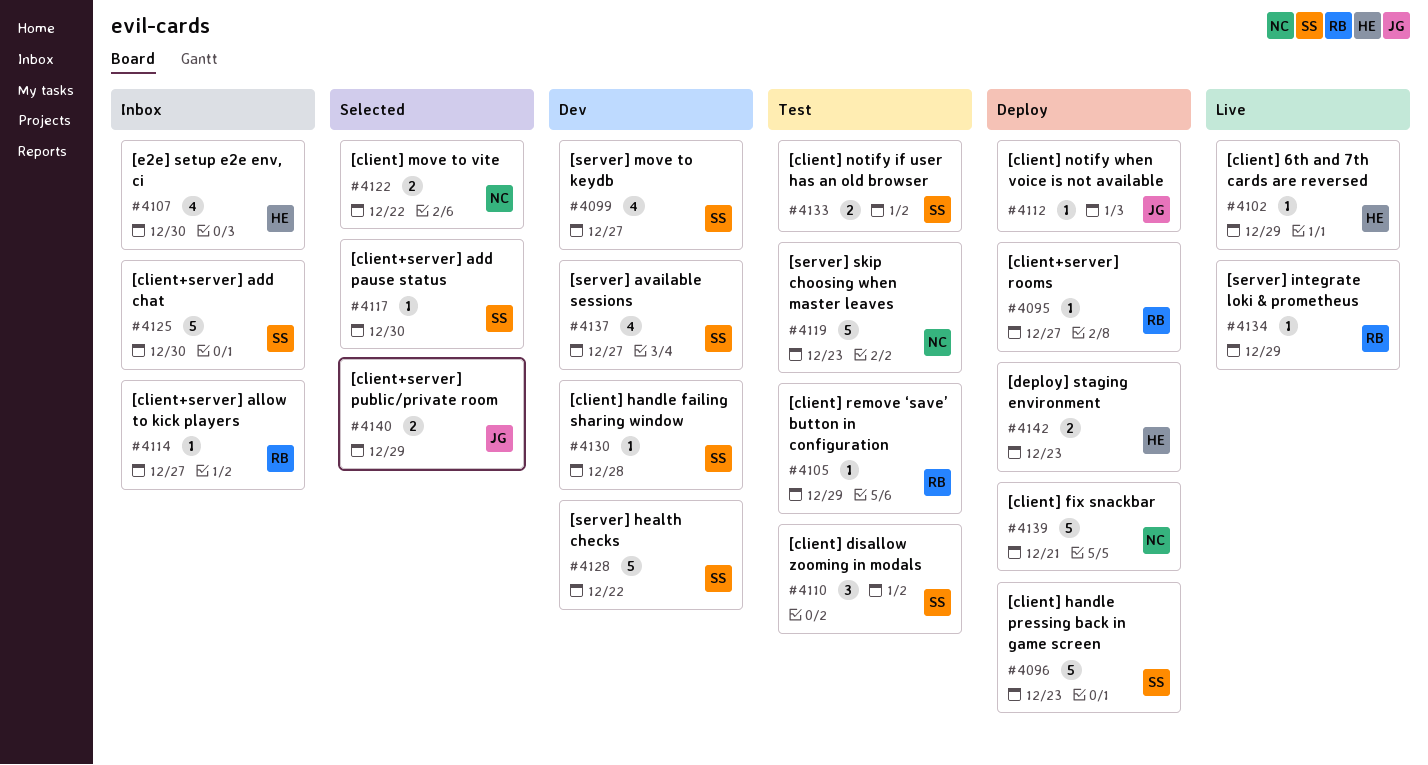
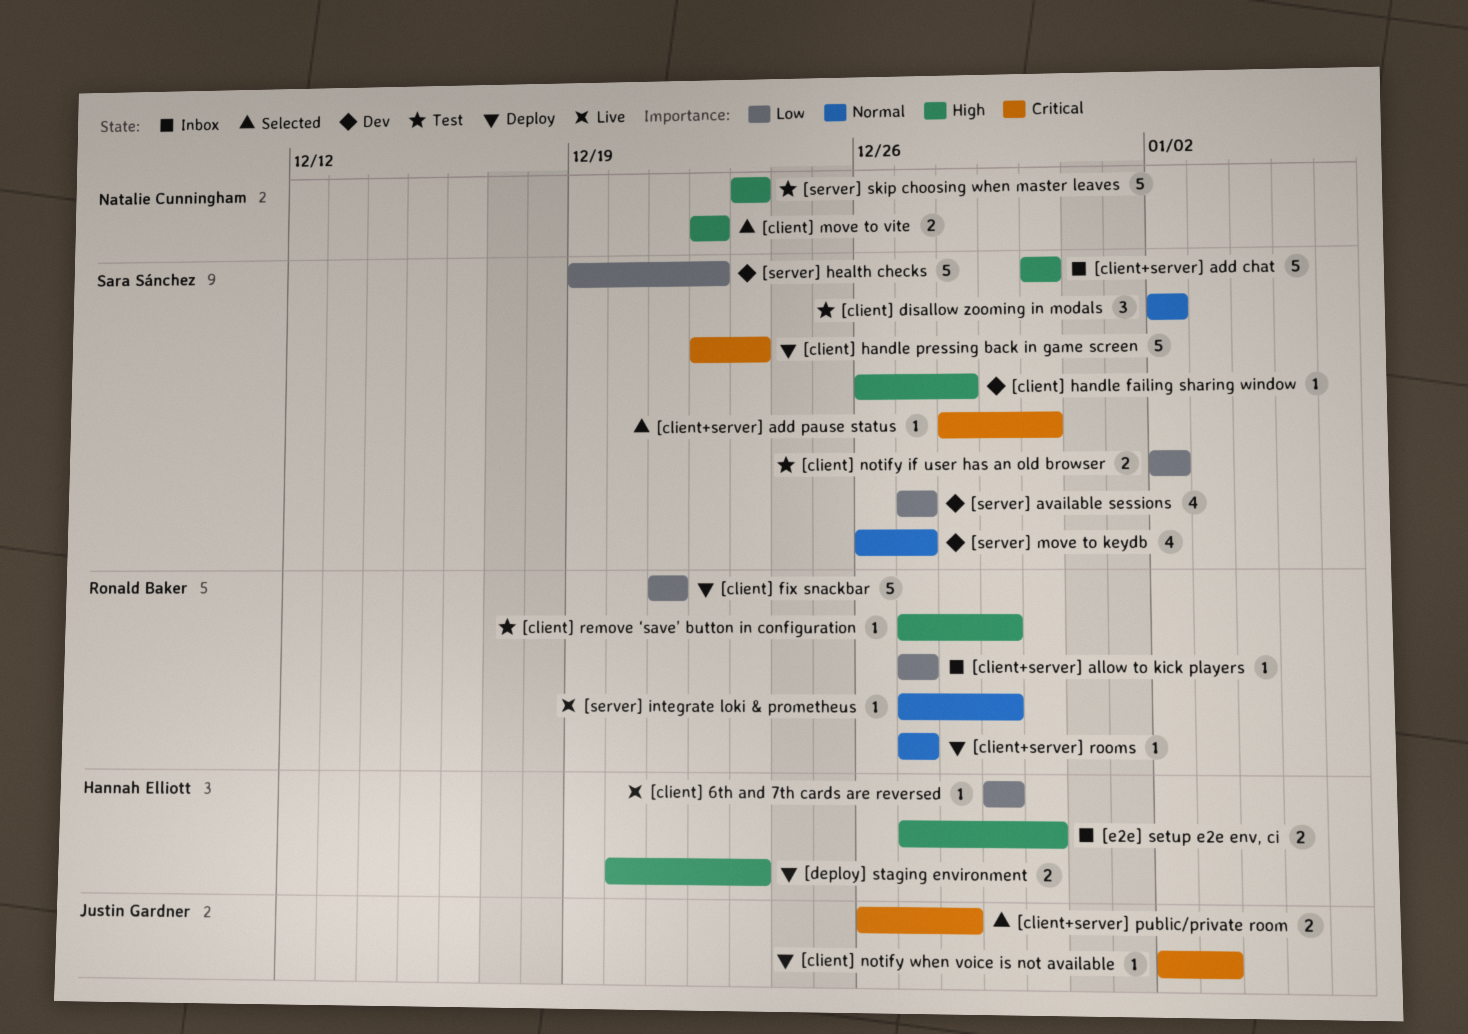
[client+server] public/private room, due: Dec 29 -> Dec 28
[client] fix snackbar, owner: Natalie Cunningham -> Ronald Baker
[e2e] setup e2e env, ci, estimate: 4 -> 2

